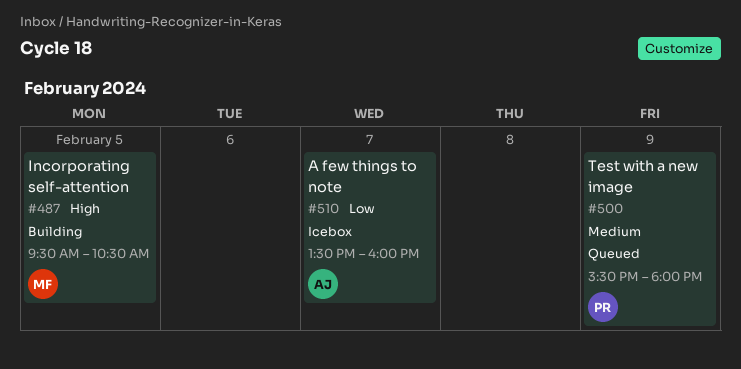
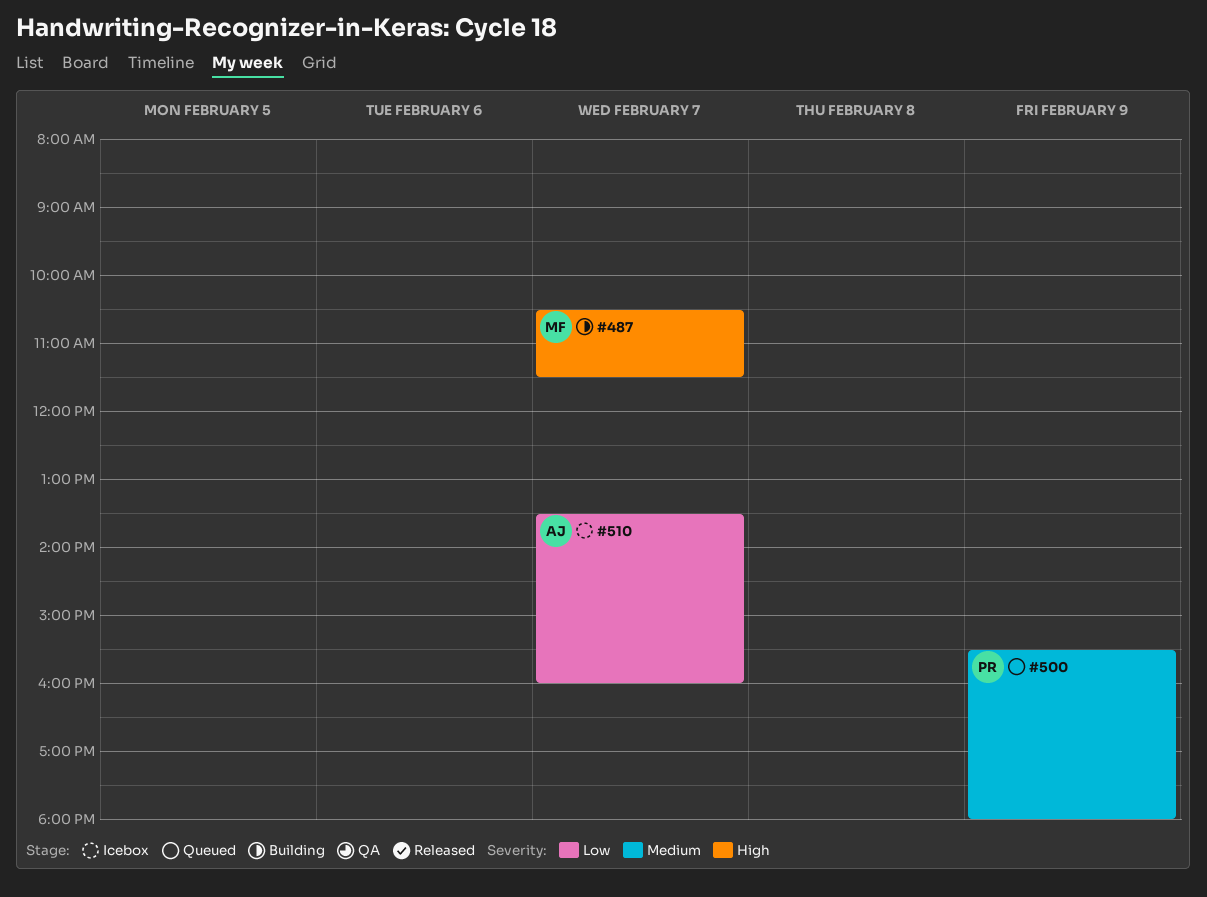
#487, day: Feb 5 -> Feb 7
#487, begins: 09:30 -> 10:30
#487, ends: 10:30 -> 11:30

